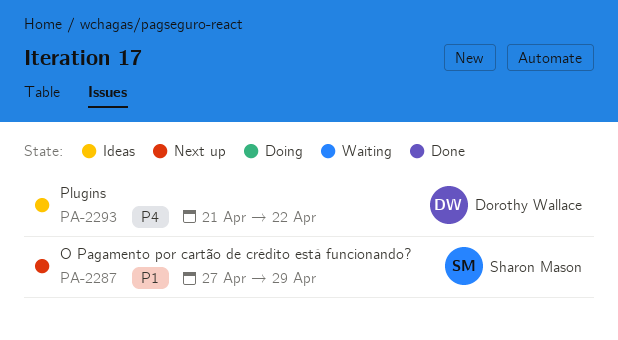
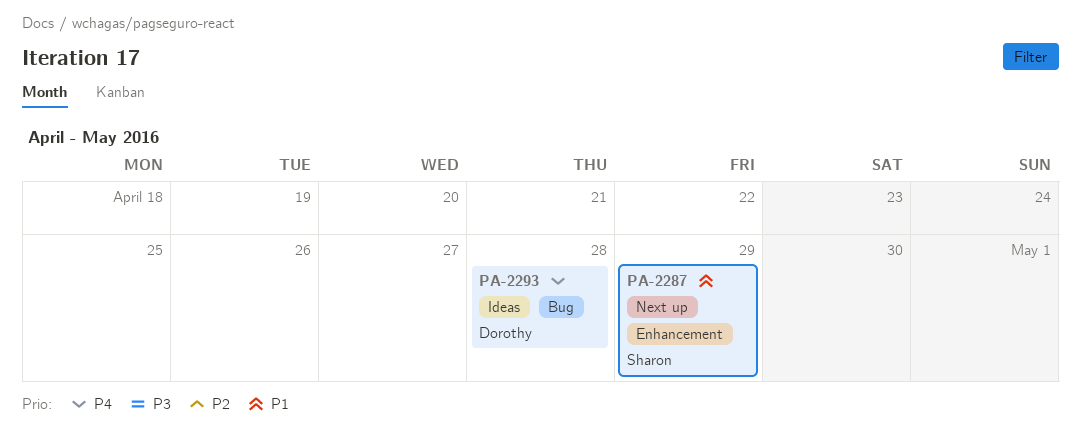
PA-2293, due: Apr 22 -> Apr 28

